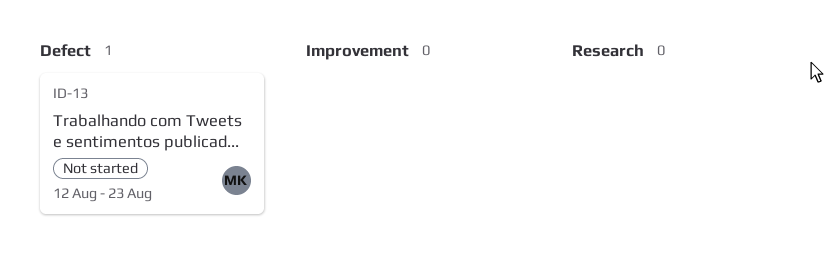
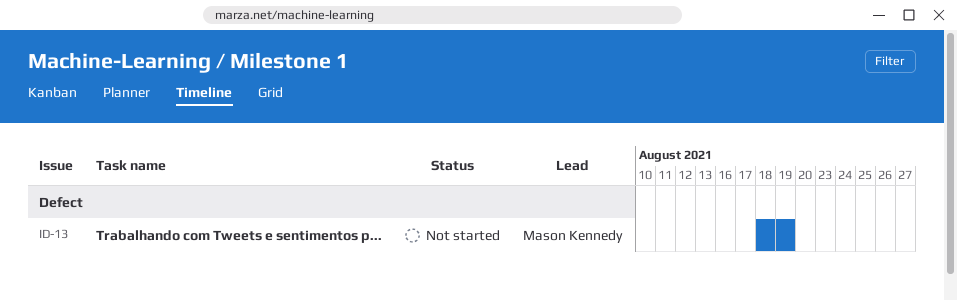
ID-13, start: Aug 12 -> Aug 18
ID-13, due: Aug 23 -> Aug 19

